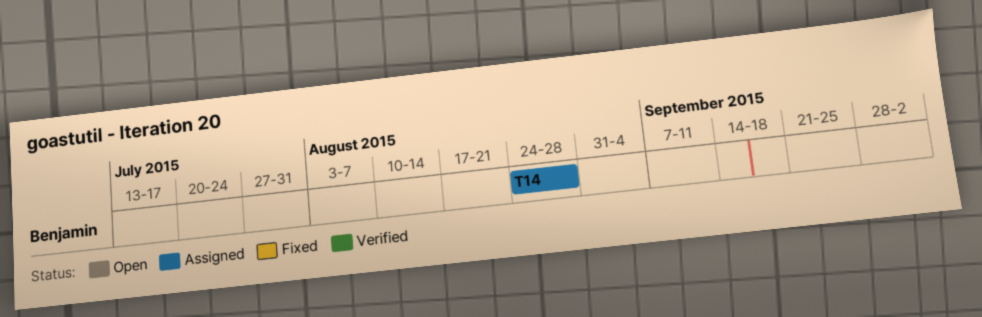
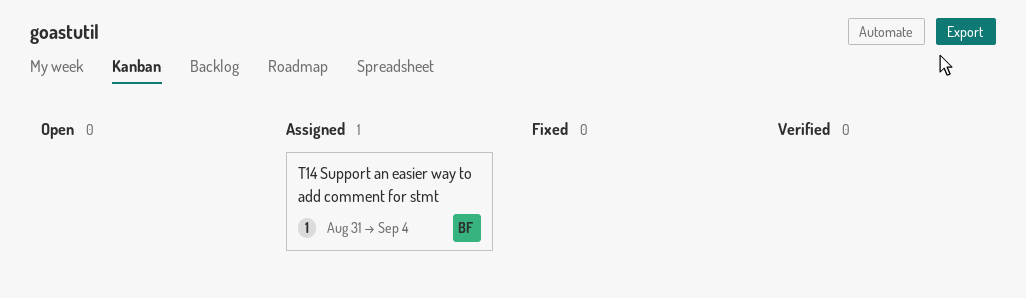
T14, start: Aug 24 -> Aug 31
T14, due: Aug 28 -> Sep 4

